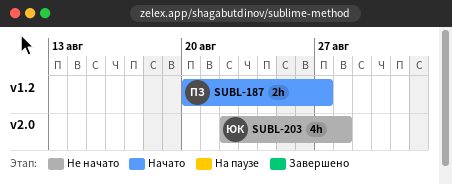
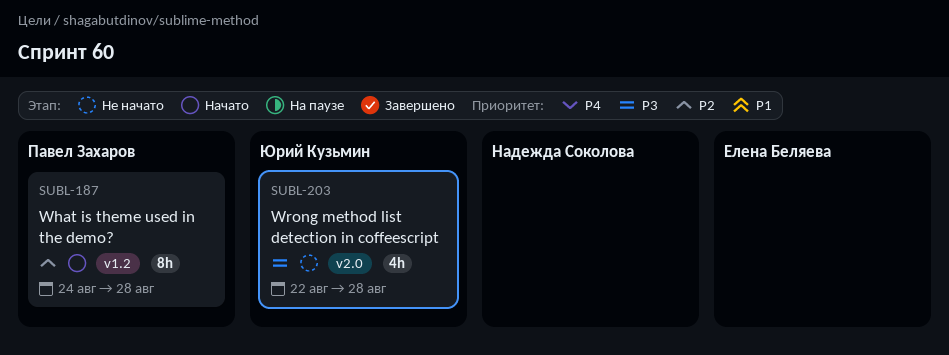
SUBL-187, estimate: 2h -> 8h
SUBL-187, start: Aug 20 -> Aug 24
SUBL-187, due: Aug 27 -> Aug 28

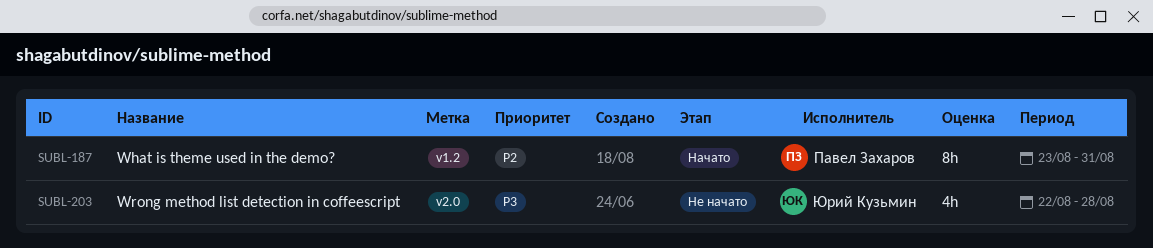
SUBL-187, start: Aug 24 -> Aug 23
SUBL-187, due: Aug 28 -> Aug 31

